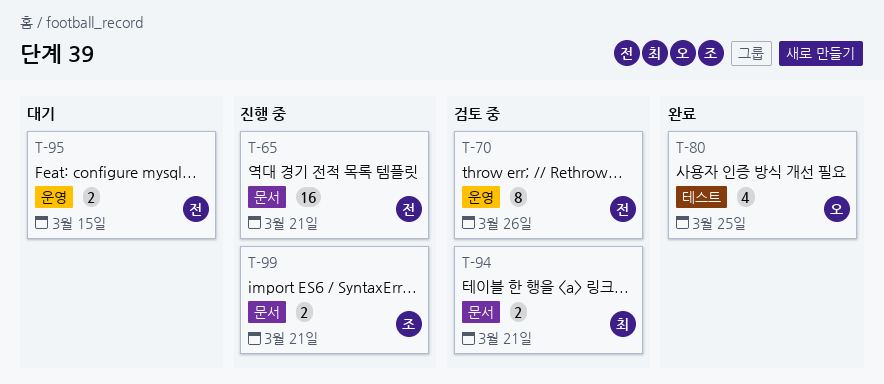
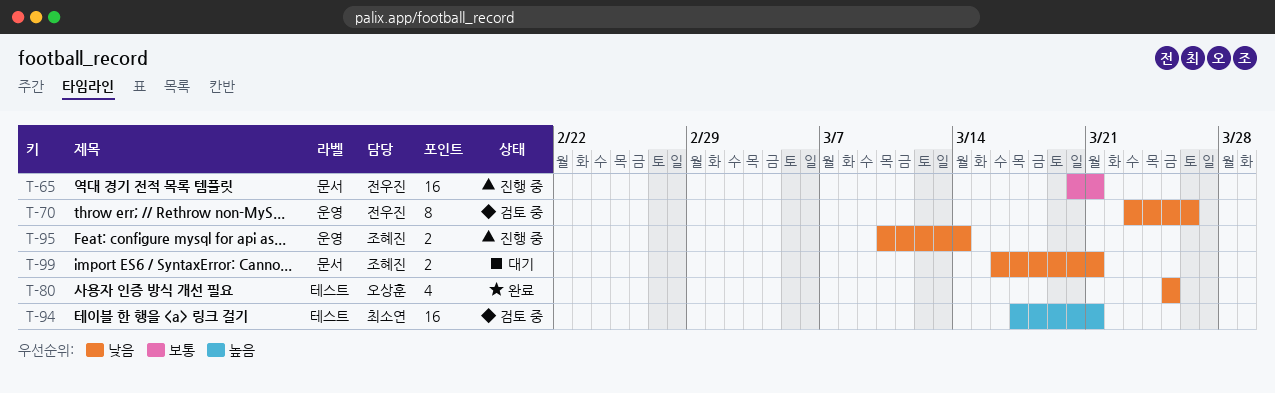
T-94, label: 문서 -> 테스트
T-94, estimate: 2 -> 16
T-95, status: 대기 -> 진행 중
T-95, owner: 전우진 -> 조혜진
T-95, due: Mar 15 -> Mar 14
T-99, status: 진행 중 -> 대기

